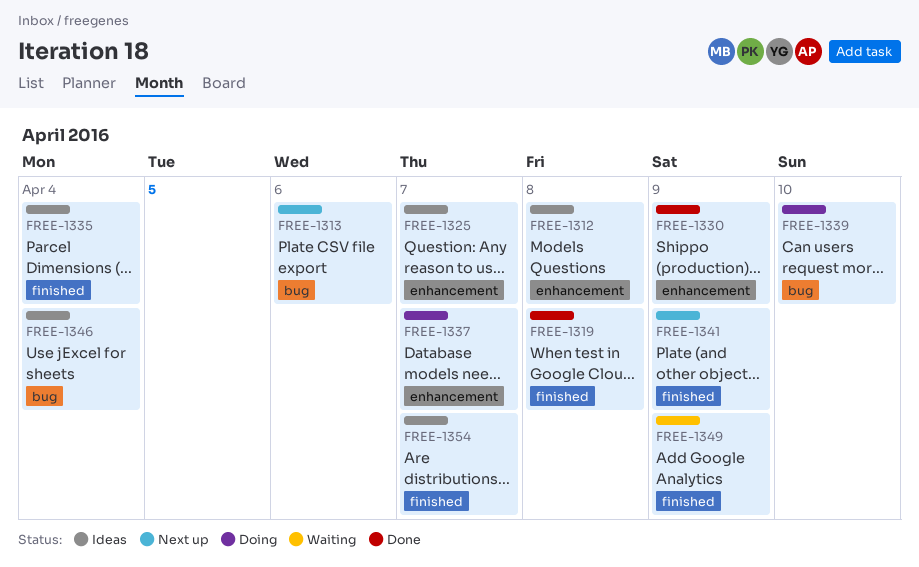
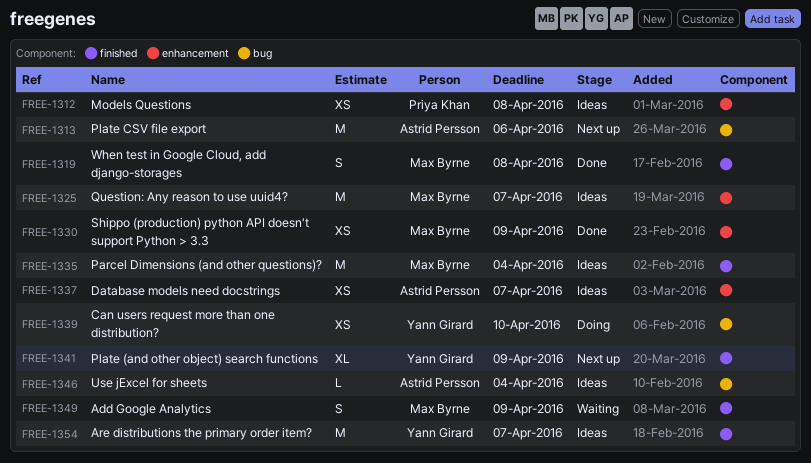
FREE-1337, status: Doing -> Ideas

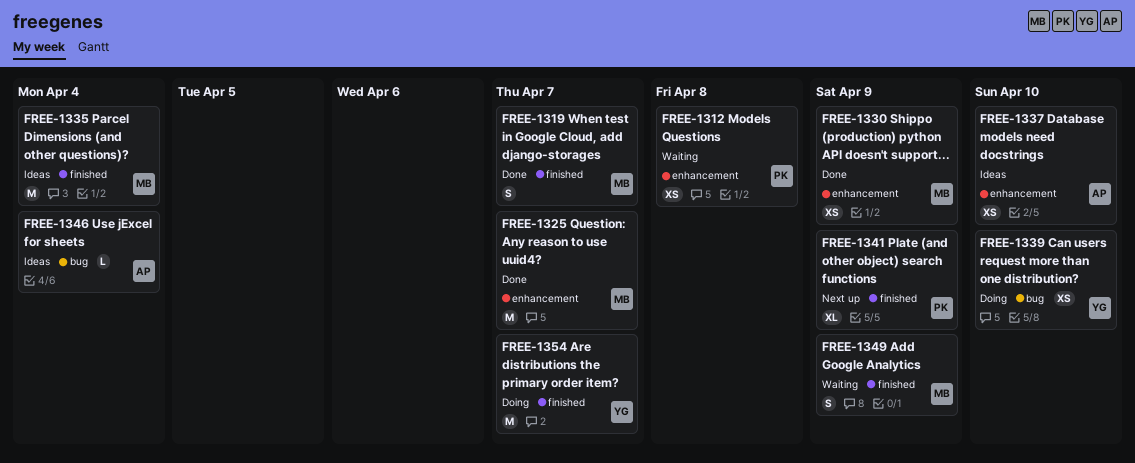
FREE-1312, status: Ideas -> Waiting
FREE-1313: present -> none
FREE-1319, due: Apr 8 -> Apr 7
FREE-1325, status: Ideas -> Done
FREE-1337, due: Apr 7 -> Apr 10
FREE-1341, owner: Yann Girard -> Priya Khan
FREE-1354, status: Ideas -> Doing

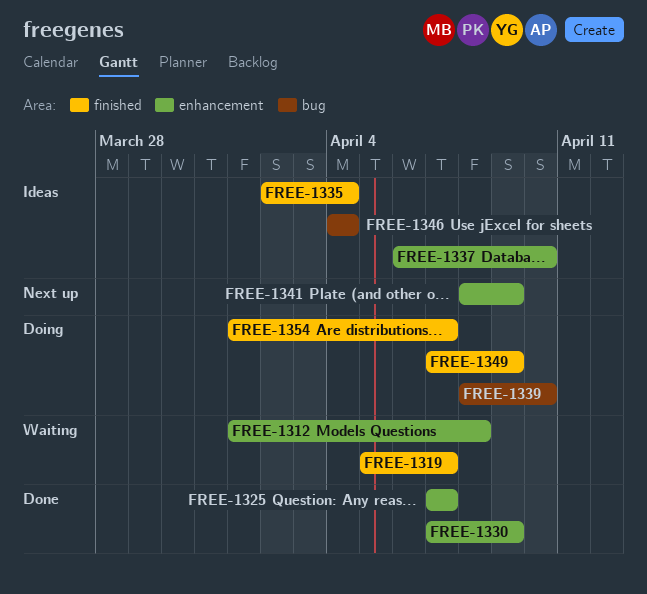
FREE-1319, status: Done -> Waiting
FREE-1341, label: finished -> enhancement
FREE-1349, status: Waiting -> Doing

